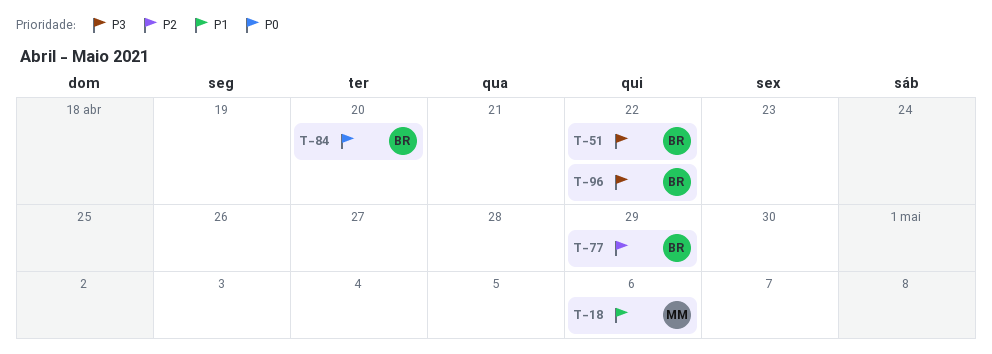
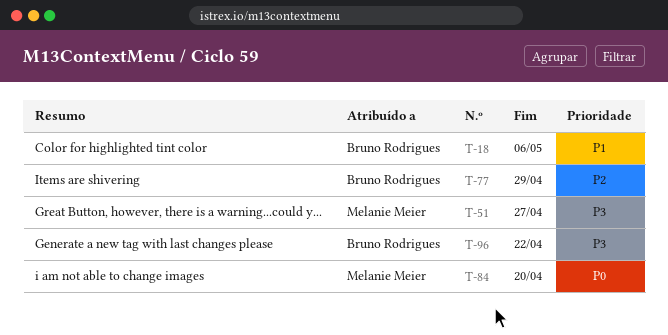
T-18, owner: Melanie Meier -> Bruno Rodrigues
T-51, owner: Bruno Rodrigues -> Melanie Meier
T-51, due: Apr 22 -> Apr 27
T-84, owner: Bruno Rodrigues -> Melanie Meier

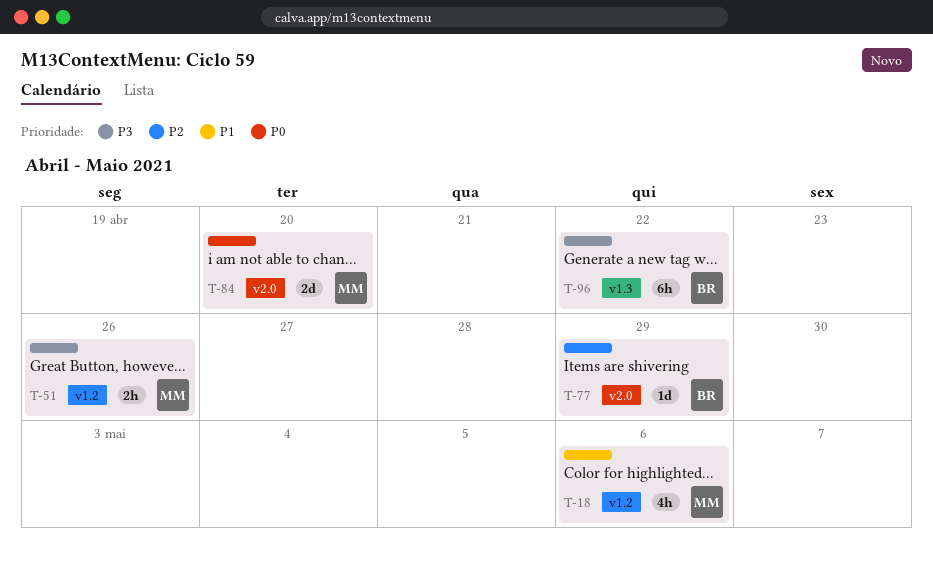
T-18, owner: Bruno Rodrigues -> Melanie Meier
T-51, due: Apr 27 -> Apr 26

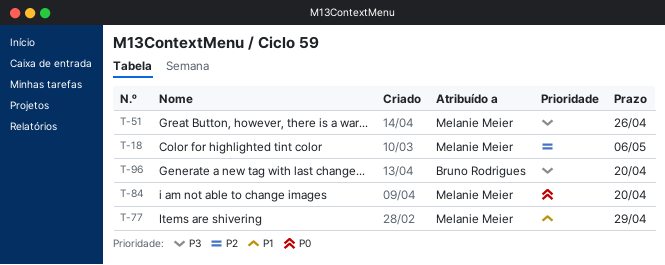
T-18, priority: P1 -> P2
T-77, owner: Bruno Rodrigues -> Melanie Meier
T-77, priority: P2 -> P1
T-96, due: Apr 22 -> Apr 20

